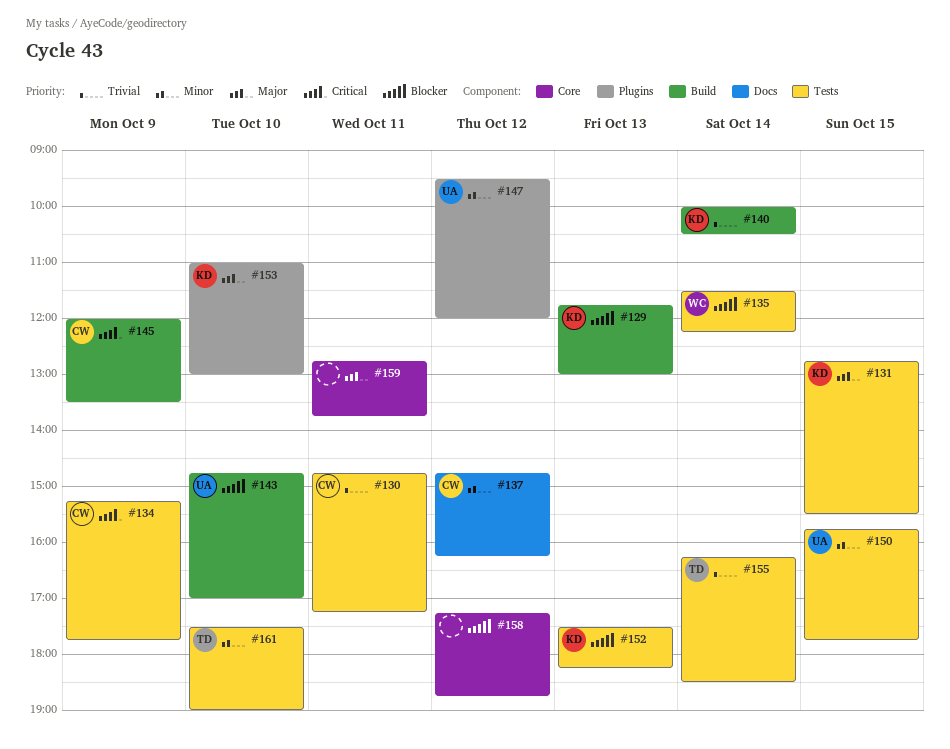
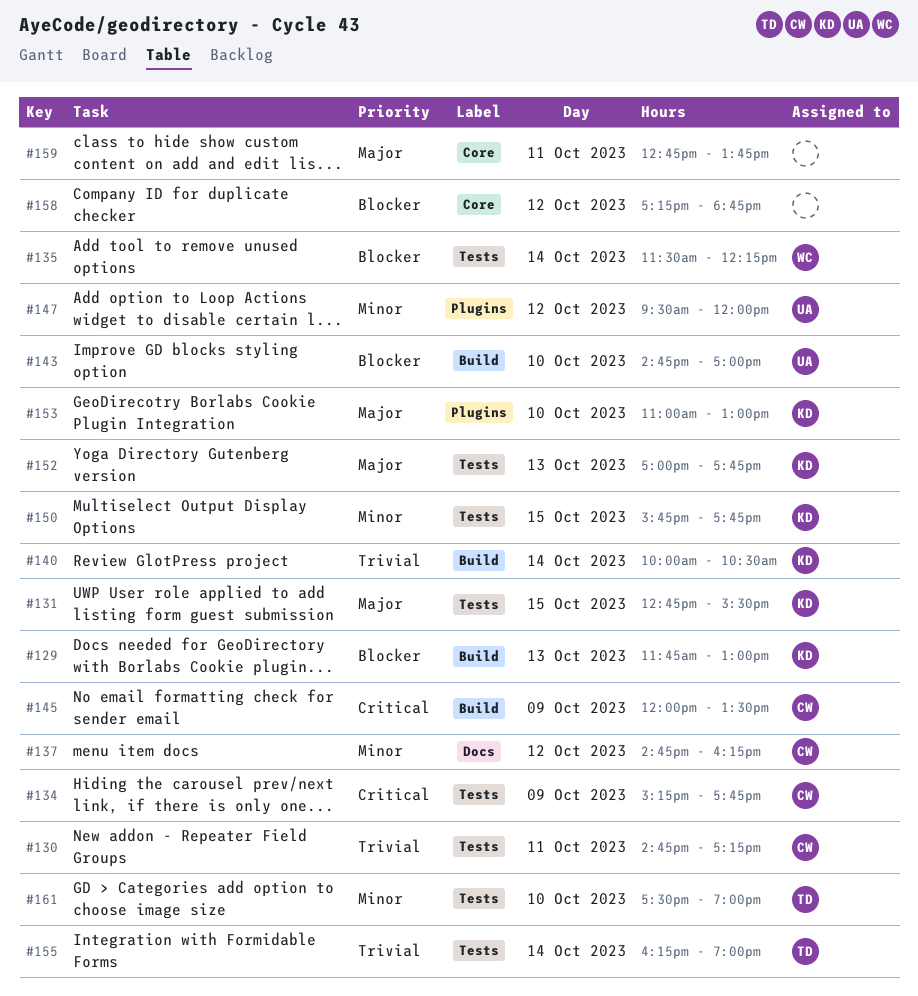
#150, owner: UA -> KD
#152, priority: Blocker -> Major
#152, begins: 17:30 -> 17:00
#152, ends: 18:15 -> 17:45
#155, ends: 18:30 -> 19:00

